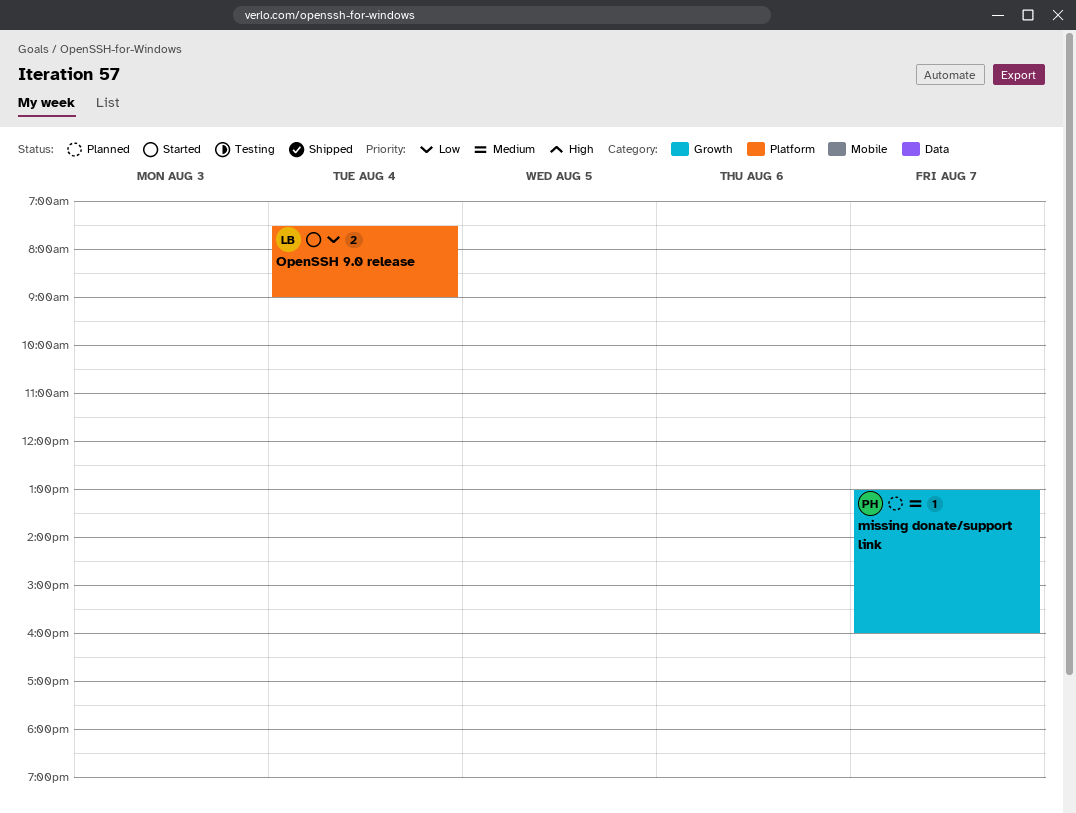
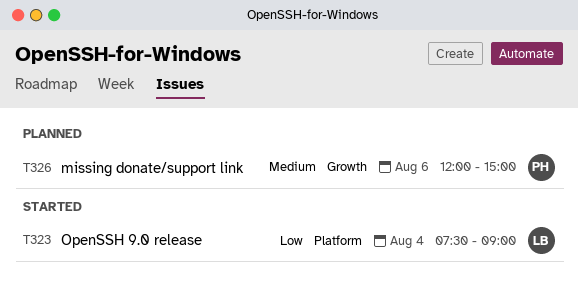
missing donate/support link, day: Aug 7 -> Aug 6
missing donate/support link, begins: 13:00 -> 12:00
missing donate/support link, ends: 16:00 -> 15:00

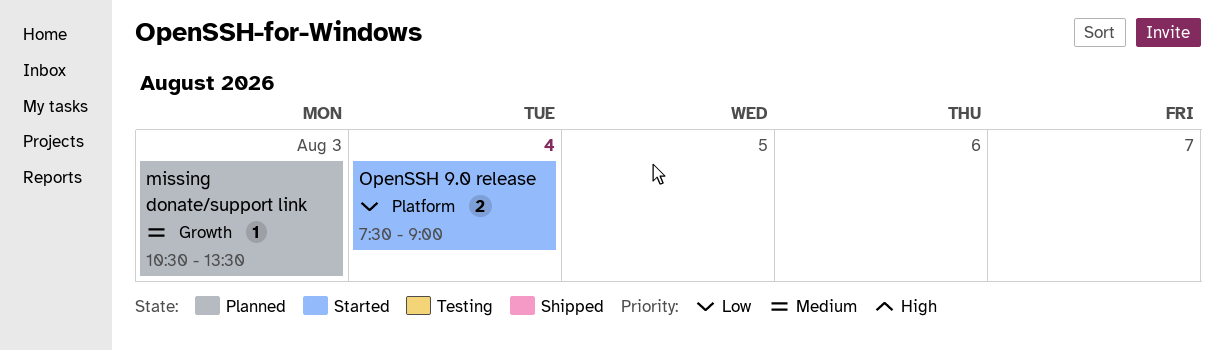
missing donate/support link, day: Aug 6 -> Aug 3
missing donate/support link, begins: 12:00 -> 10:30
missing donate/support link, ends: 15:00 -> 13:30

